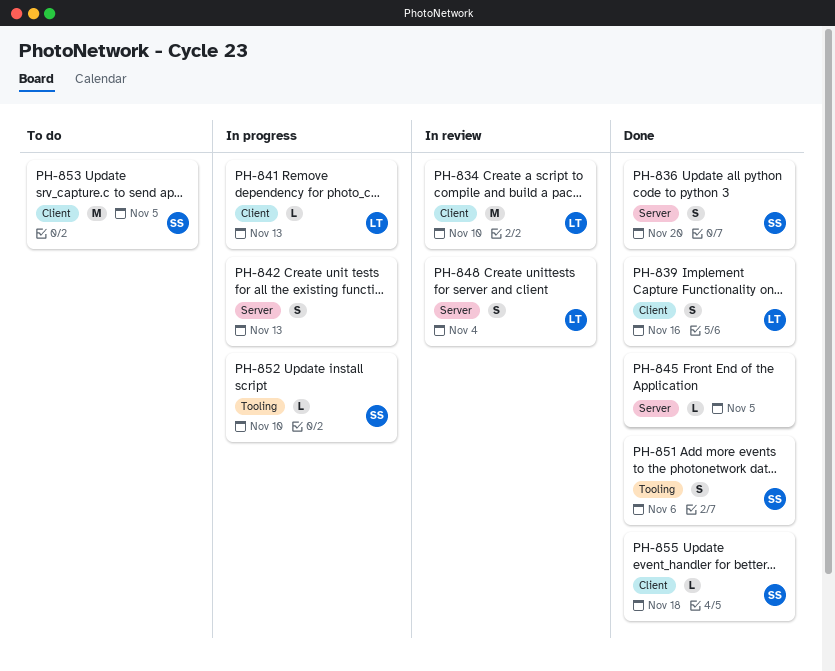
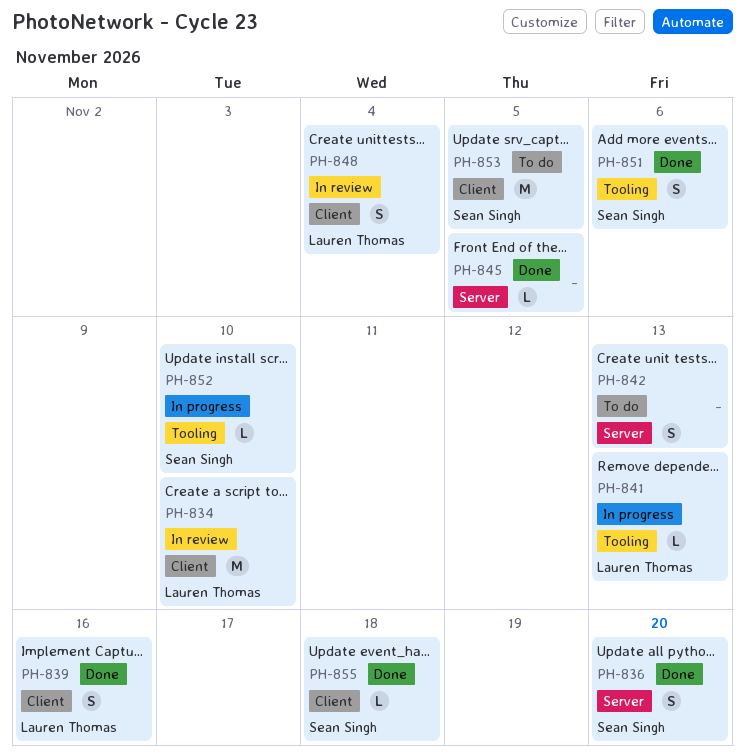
PH-841, label: Client -> Tooling
PH-842, status: In progress -> To do
PH-848, label: Server -> Client

